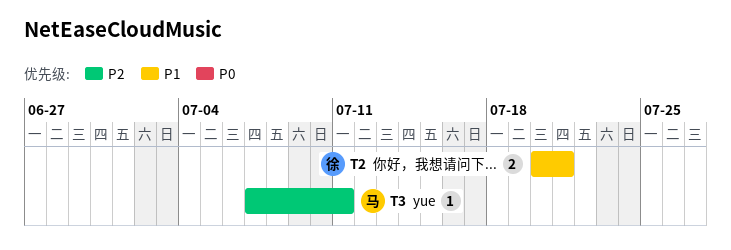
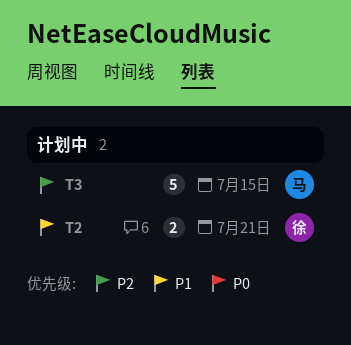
T3, estimate: 1 -> 5
T3, due: Jul 11 -> Jul 15

